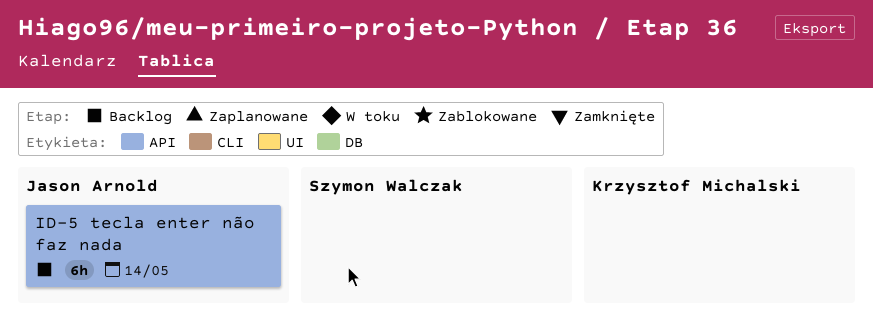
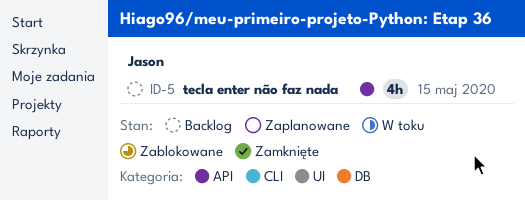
ID-5, estimate: 6h -> 4h
ID-5, due: May 14 -> May 15

